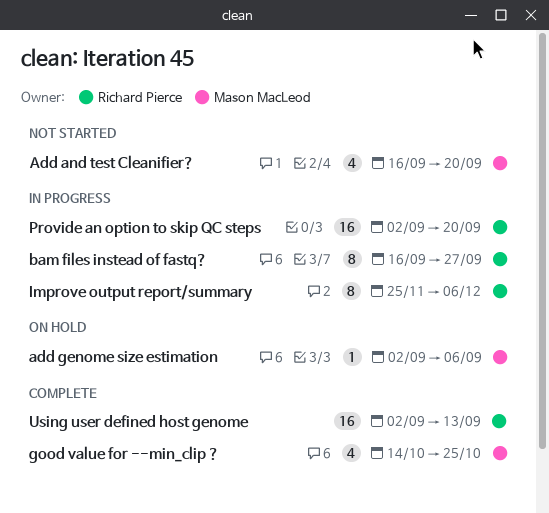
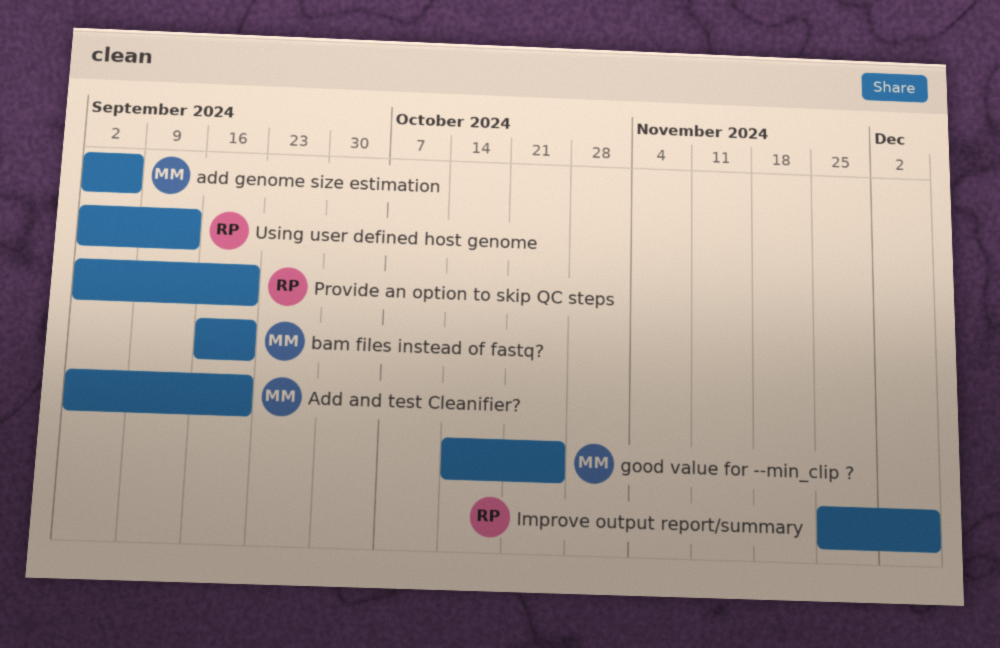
Add and test Cleanifier?, start: Sep 16 -> Sep 2
bam files instead of fastq?, owner: Richard Pierce -> Mason MacLeod
bam files instead of fastq?, due: Sep 27 -> Sep 20

